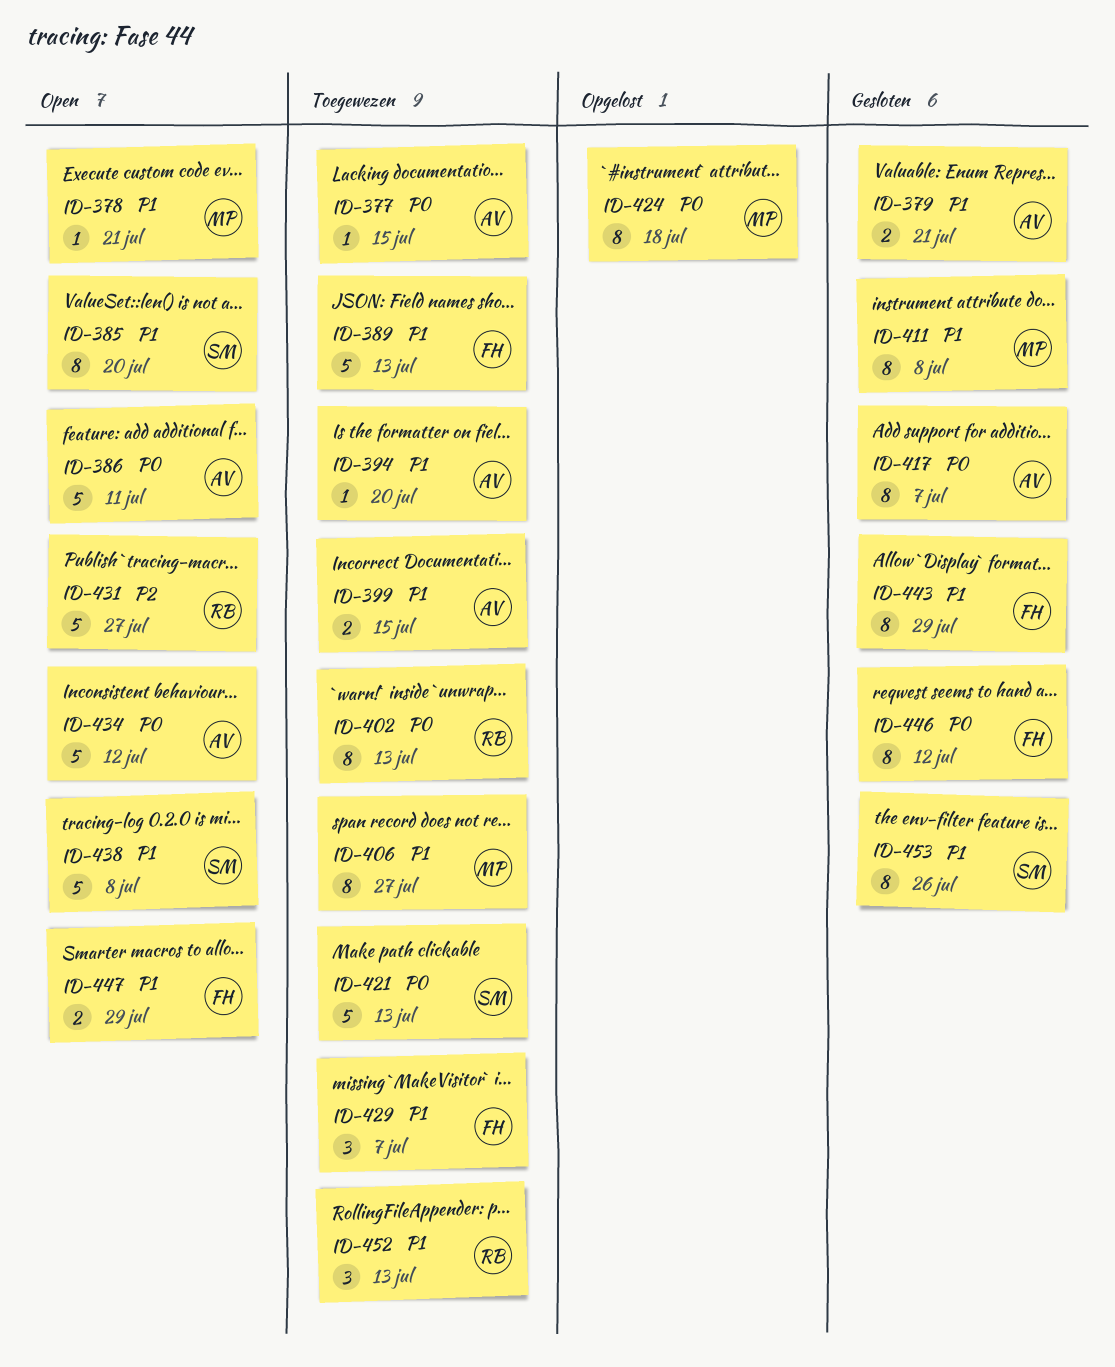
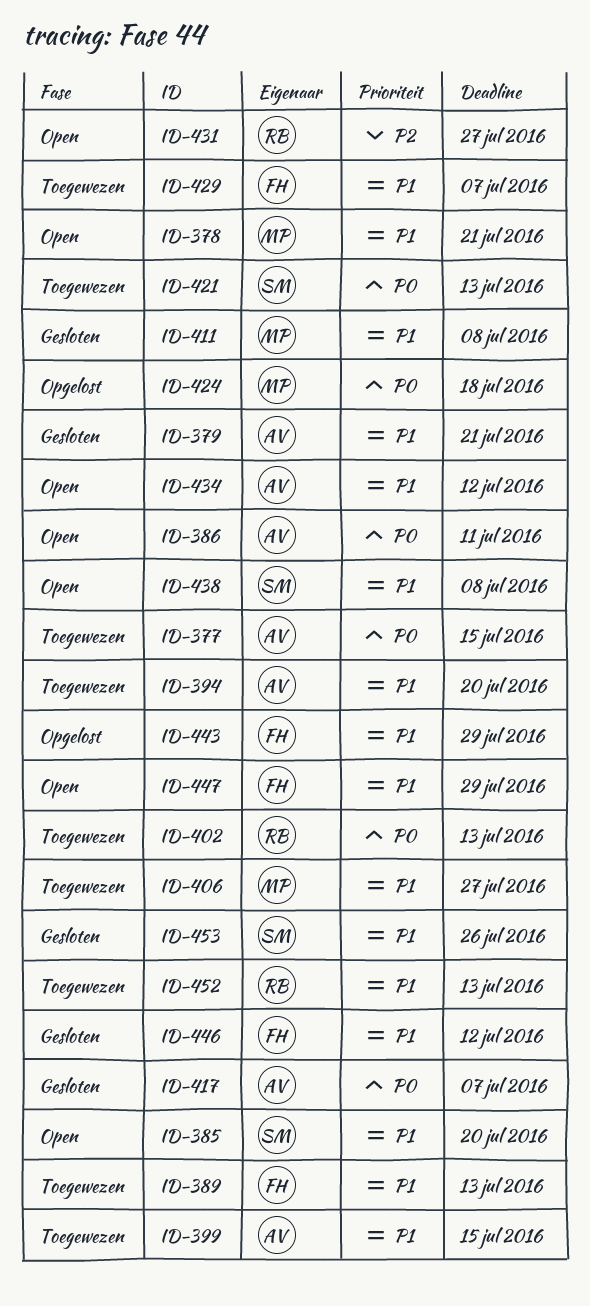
ID-434, priority: P0 -> P1
ID-443, status: Gesloten -> Opgelost
ID-446, priority: P0 -> P1

